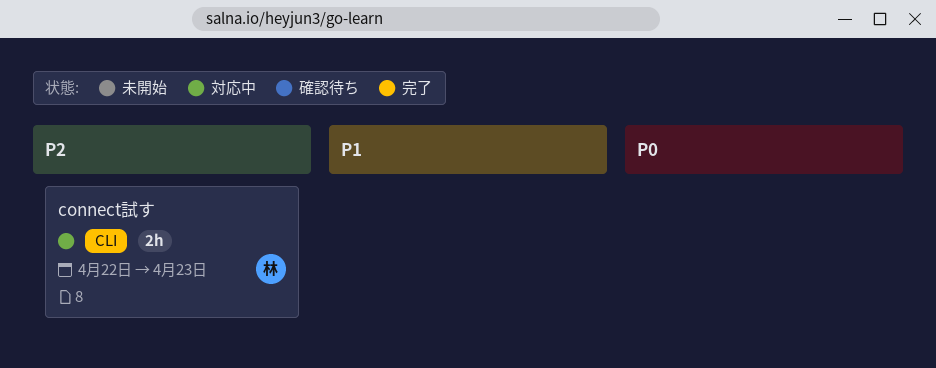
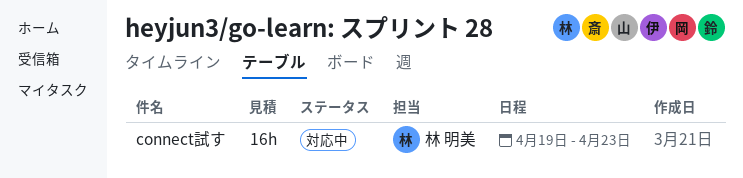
connect試す, estimate: 2h -> 16h
connect試す, start: Apr 22 -> Apr 19

